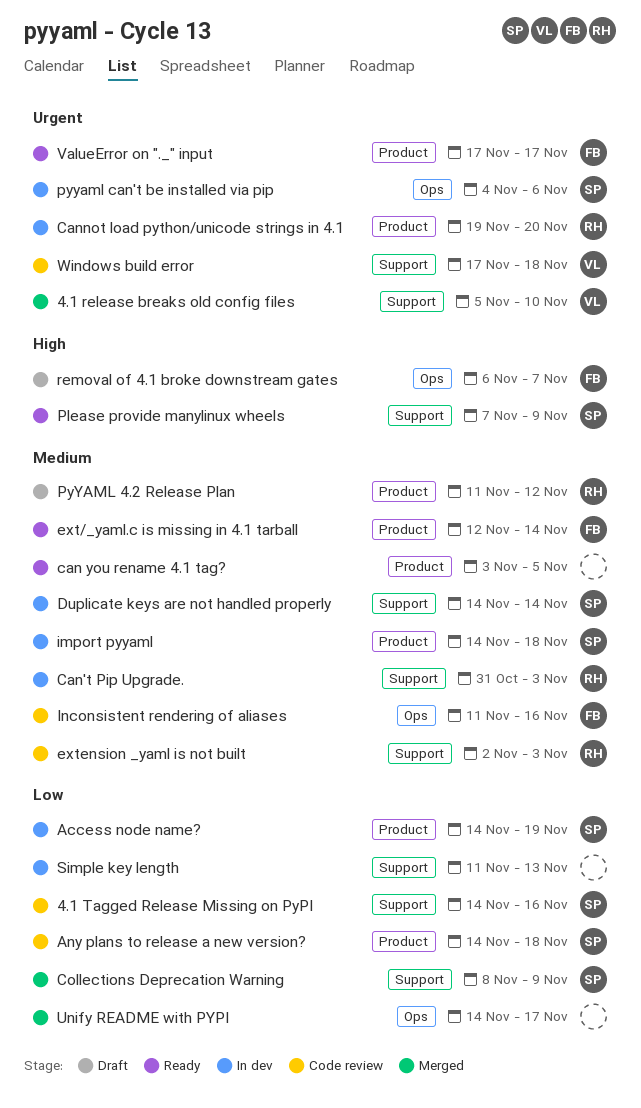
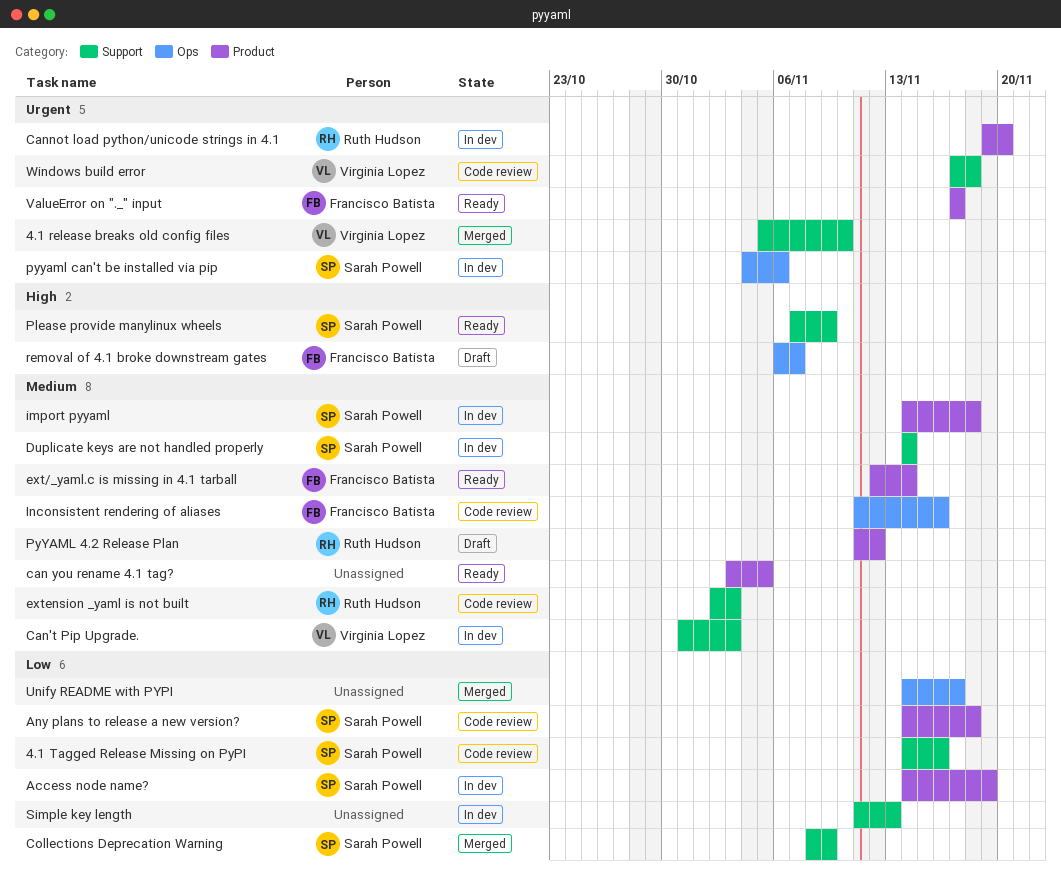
Can't Pip Upgrade., owner: Ruth Hudson -> Virginia Lopez

